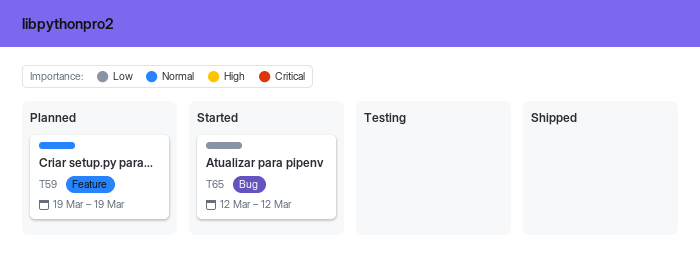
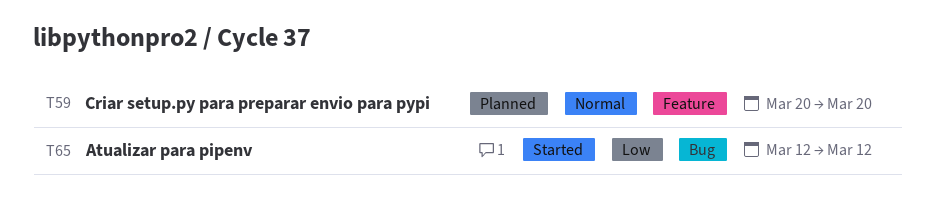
T59, start: Mar 19 -> Mar 20
T59, due: Mar 19 -> Mar 20

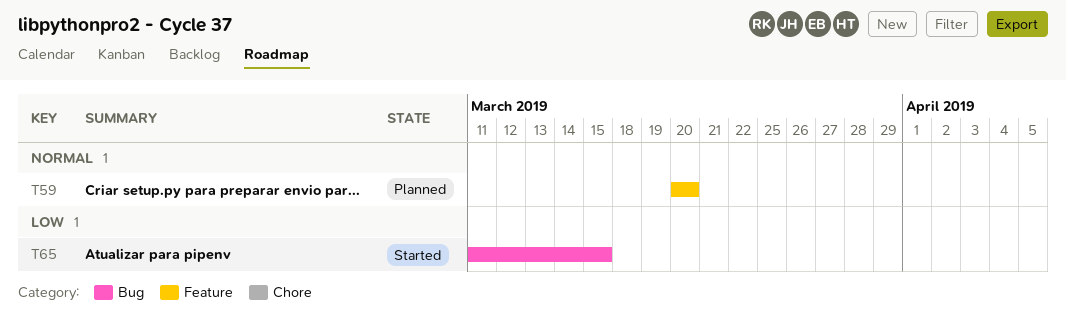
T65, start: Mar 12 -> Mar 11
T65, due: Mar 12 -> Mar 15

